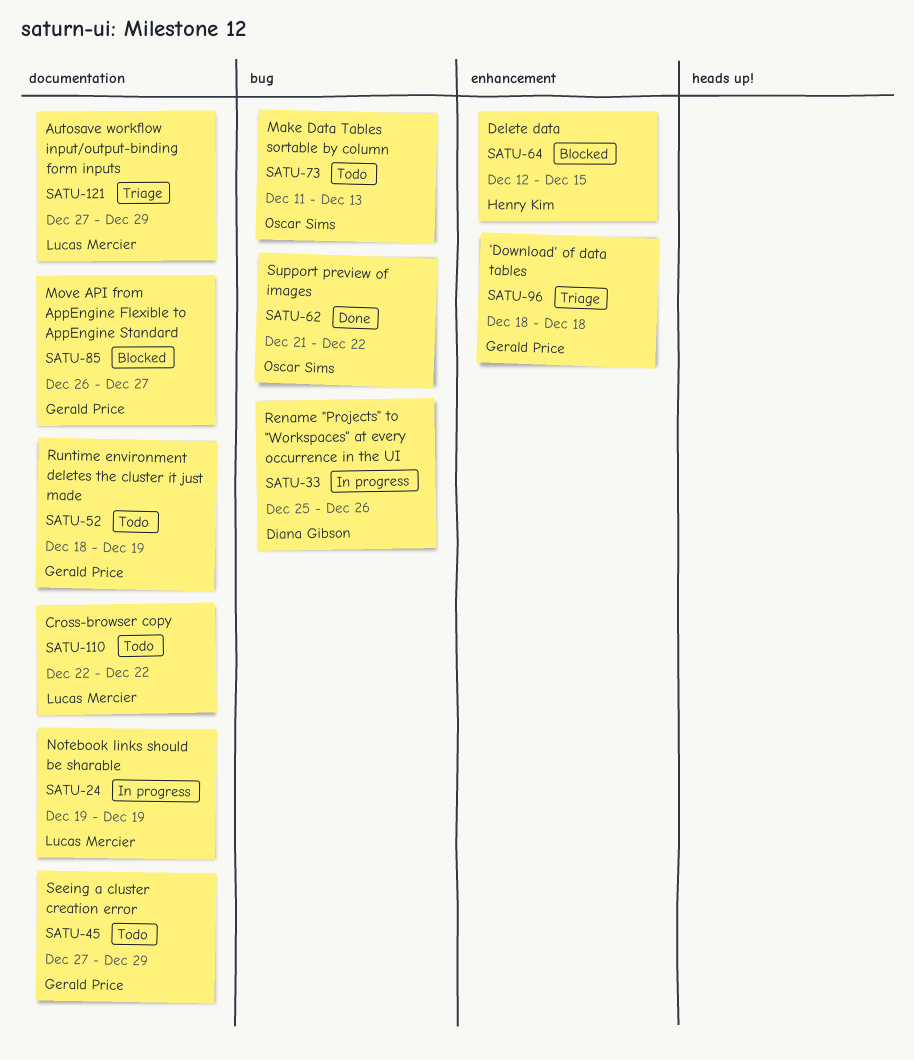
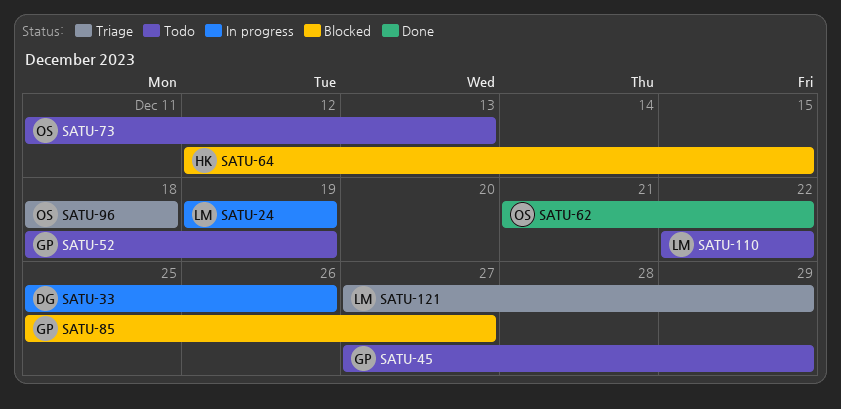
SATU-85, start: Dec 26 -> Dec 25
SATU-96, owner: Gerald Price -> Oscar Sims

